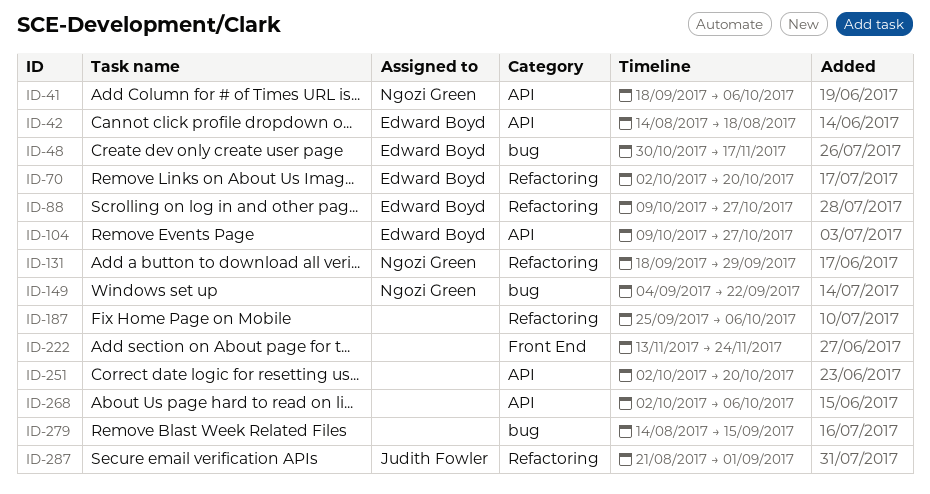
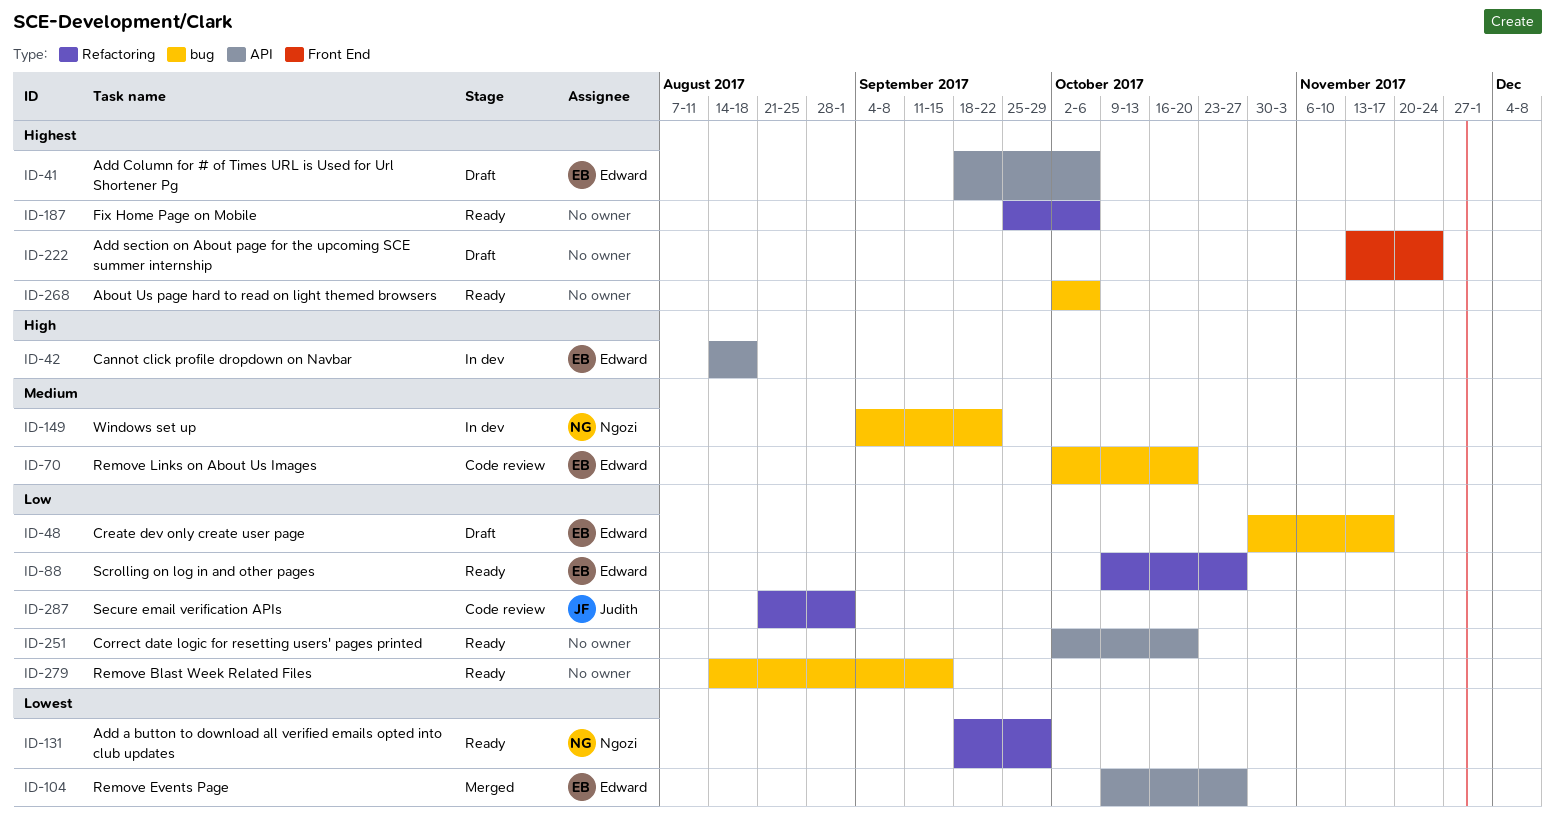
ID-41, owner: Ngozi Green -> Edward Boyd
ID-70, label: Refactoring -> bug
ID-268, label: API -> bug

